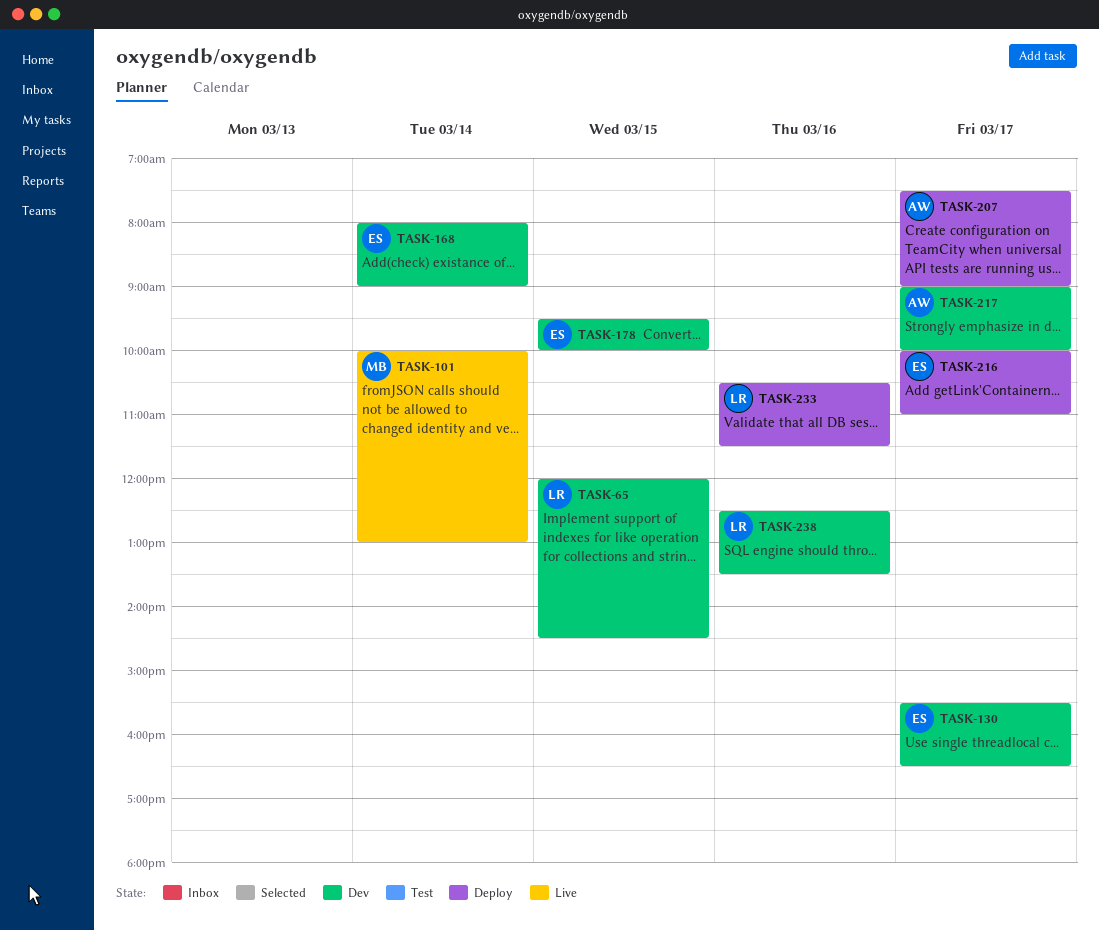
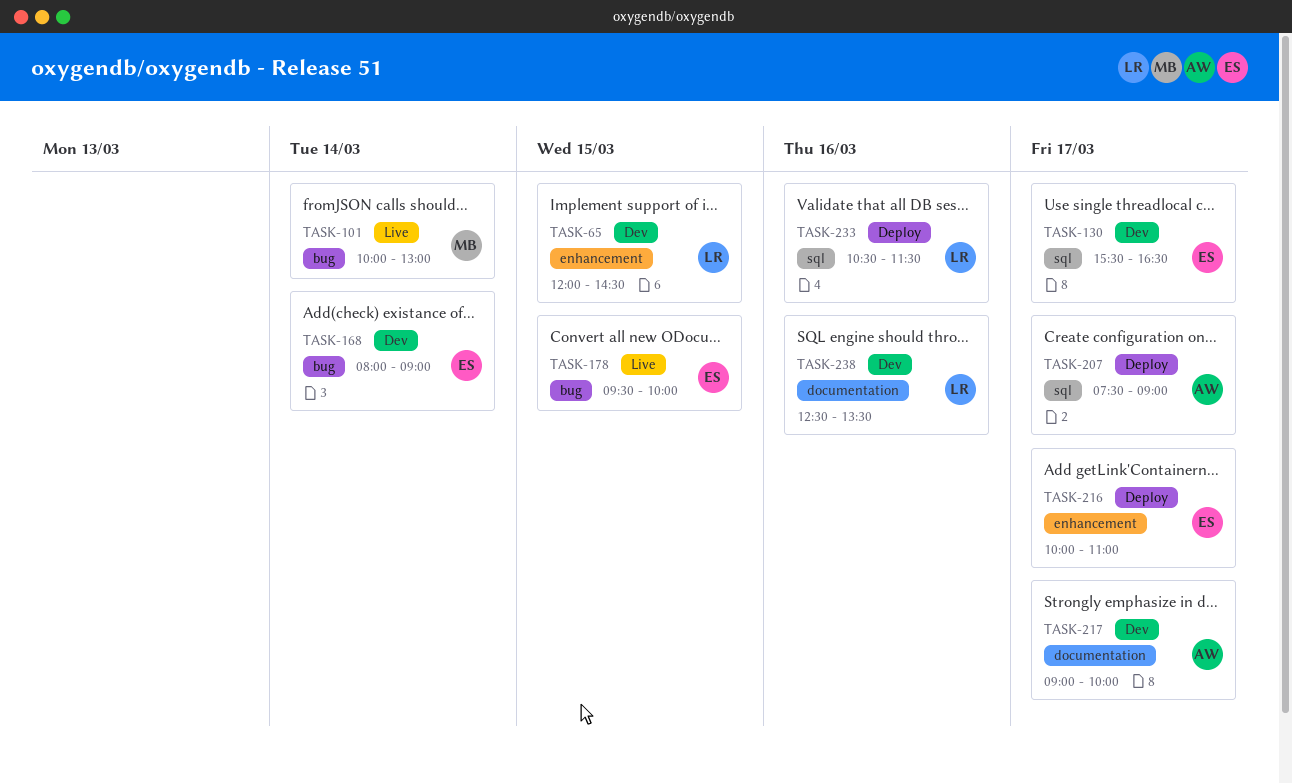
TASK-178, status: Dev -> Live

